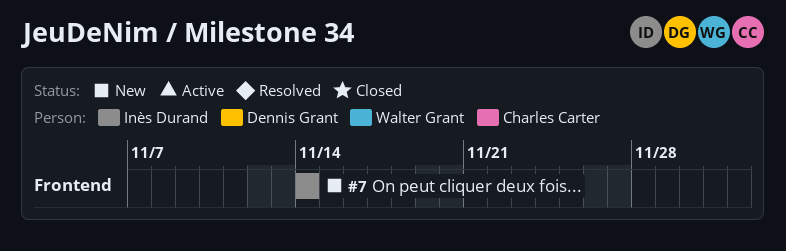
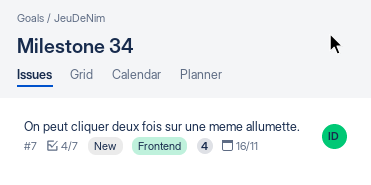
#7, due: Nov 14 -> Nov 16

